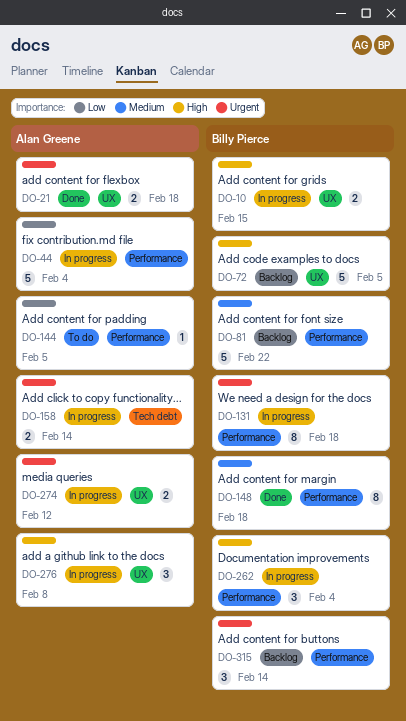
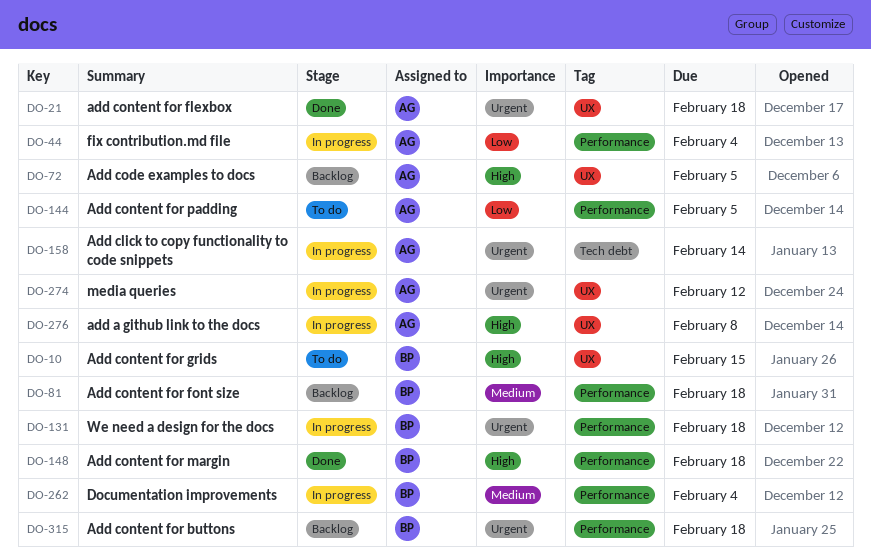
DO-10, status: In progress -> To do
DO-72, owner: Billy Pierce -> Alan Greene
DO-81, due: Feb 22 -> Feb 18
DO-148, priority: Medium -> High
DO-262, priority: High -> Medium
DO-315, due: Feb 14 -> Feb 18

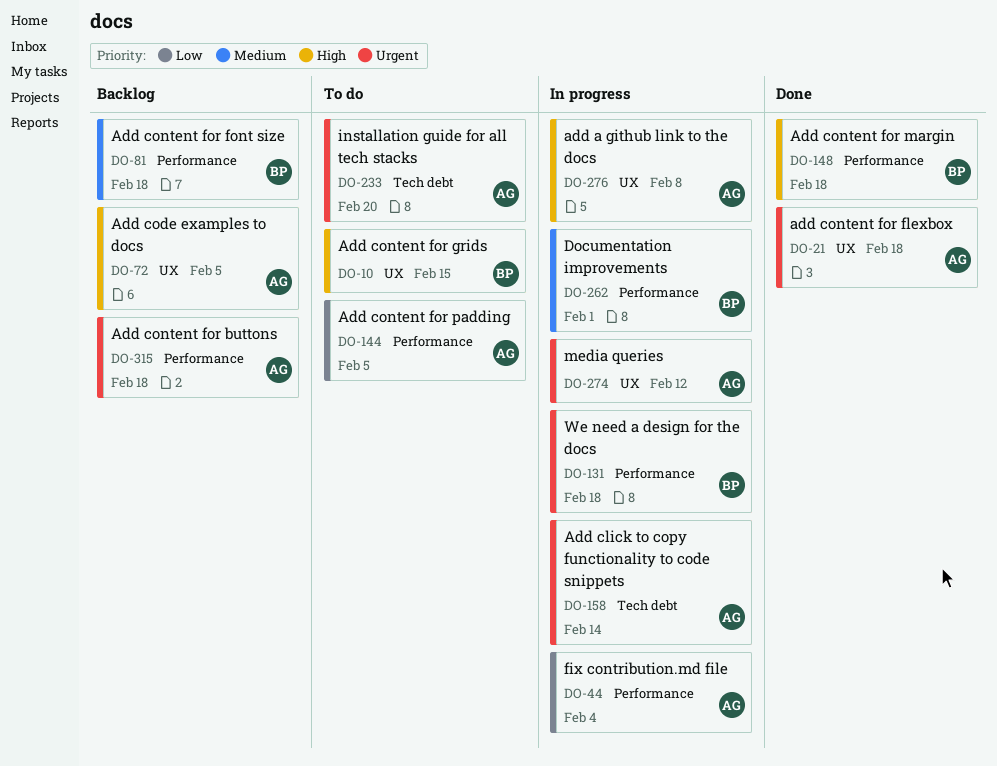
DO-233: none -> present
DO-262, due: Feb 4 -> Feb 1
DO-315, owner: BP -> AG

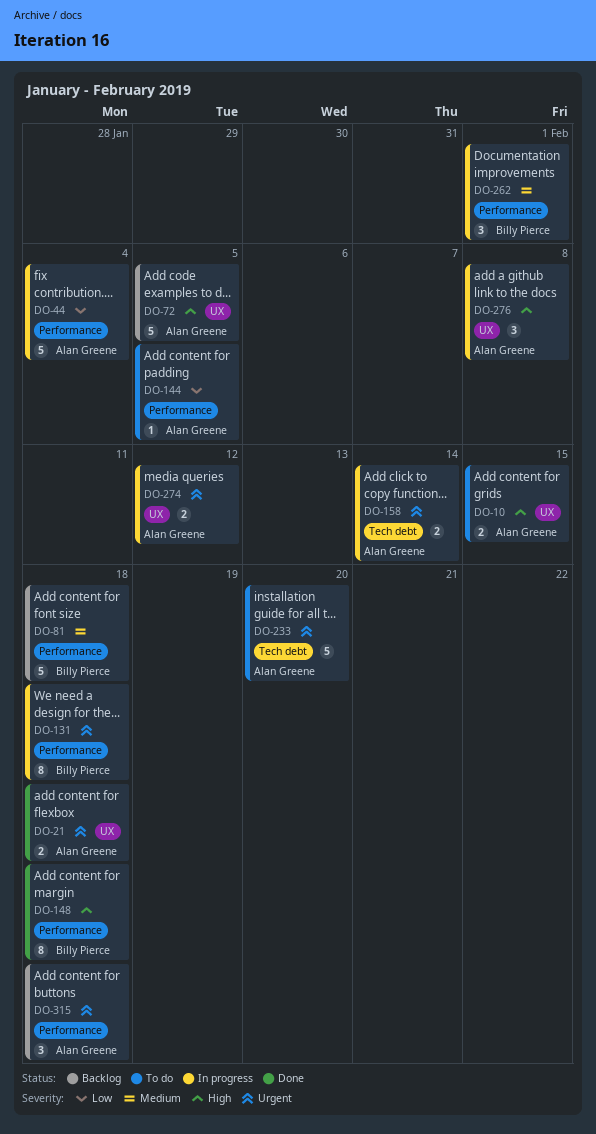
DO-10, owner: Billy Pierce -> Alan Greene

